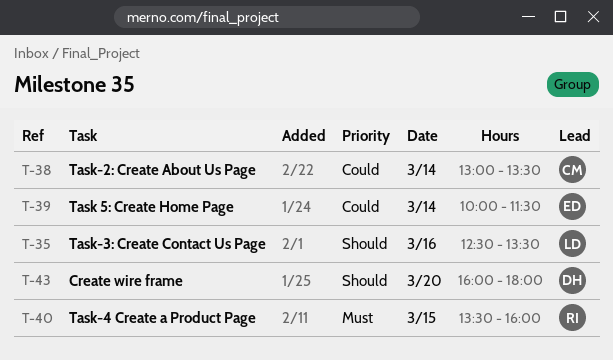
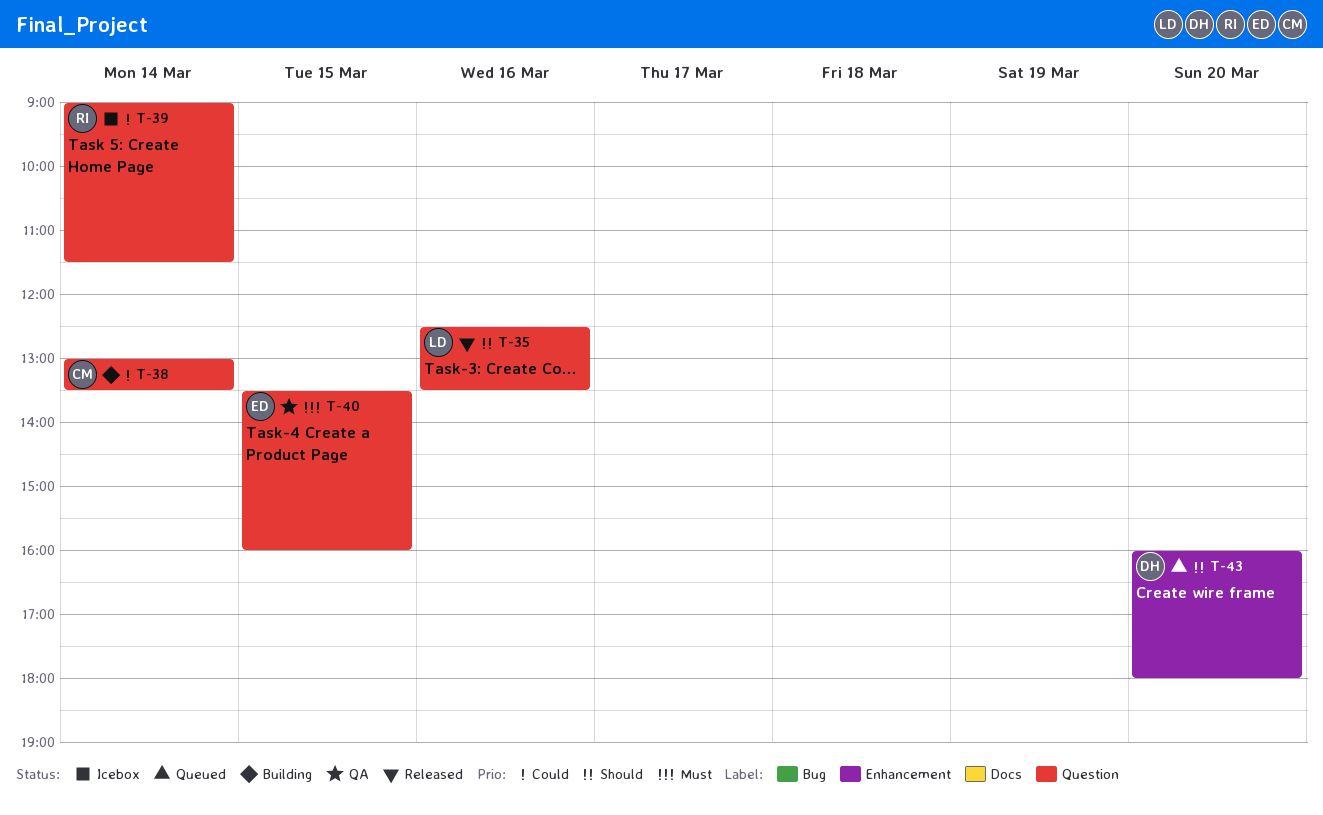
T-39, owner: ED -> RI
T-39, begins: 10:00 -> 09:00
T-40, owner: RI -> ED

